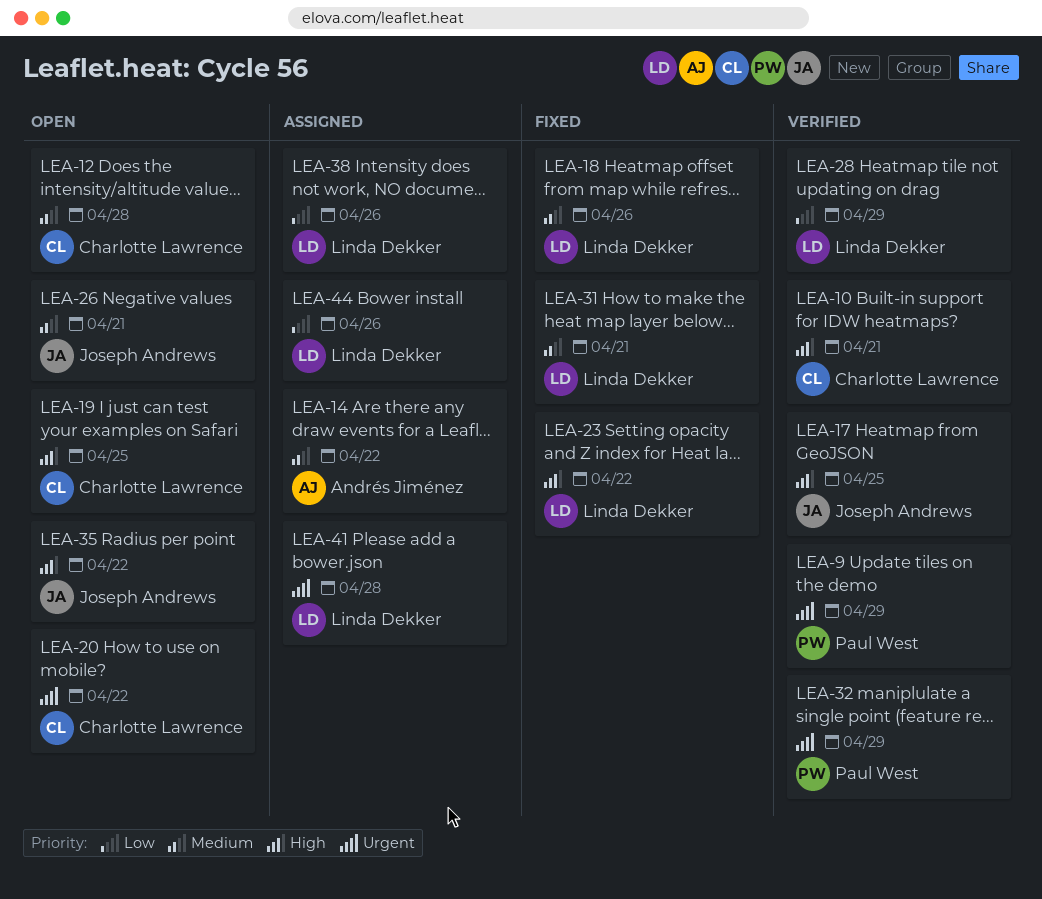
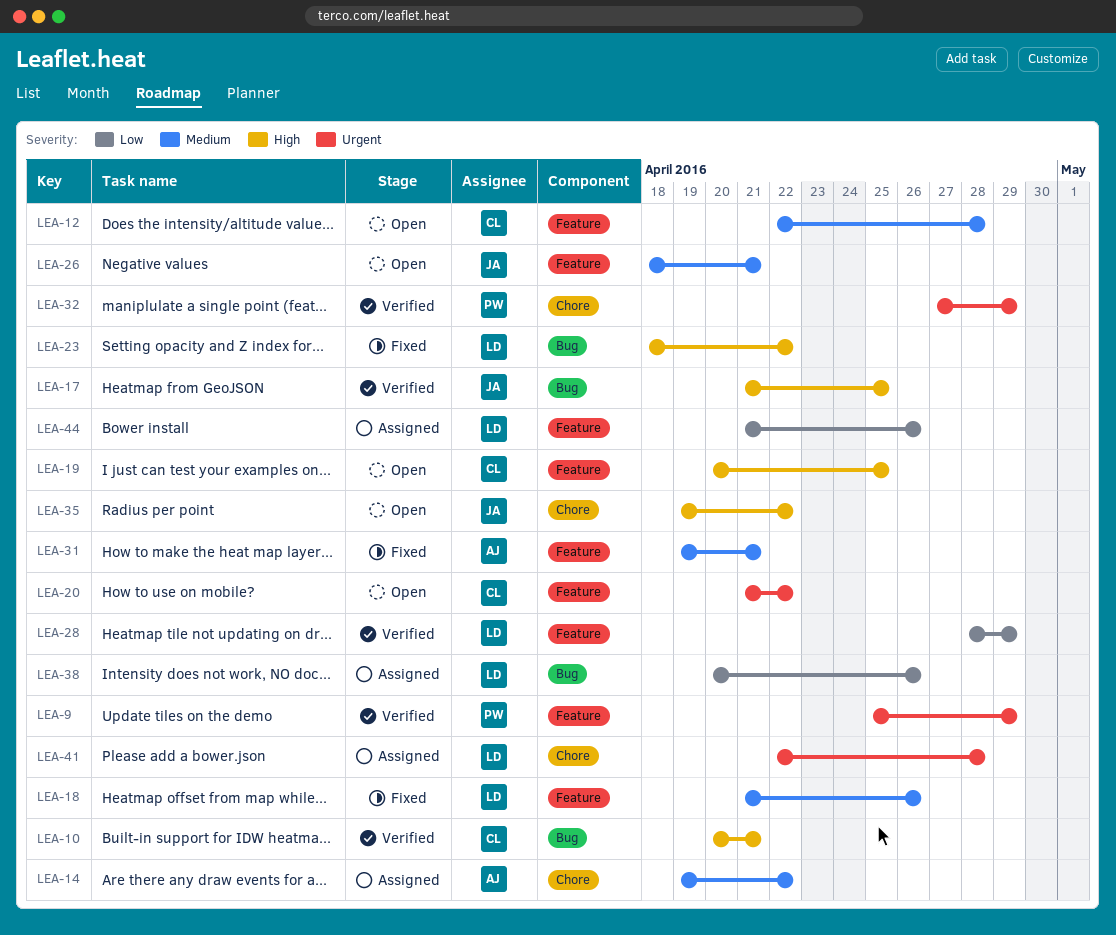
LEA-31, owner: Linda Dekker -> Andrés Jiménez

